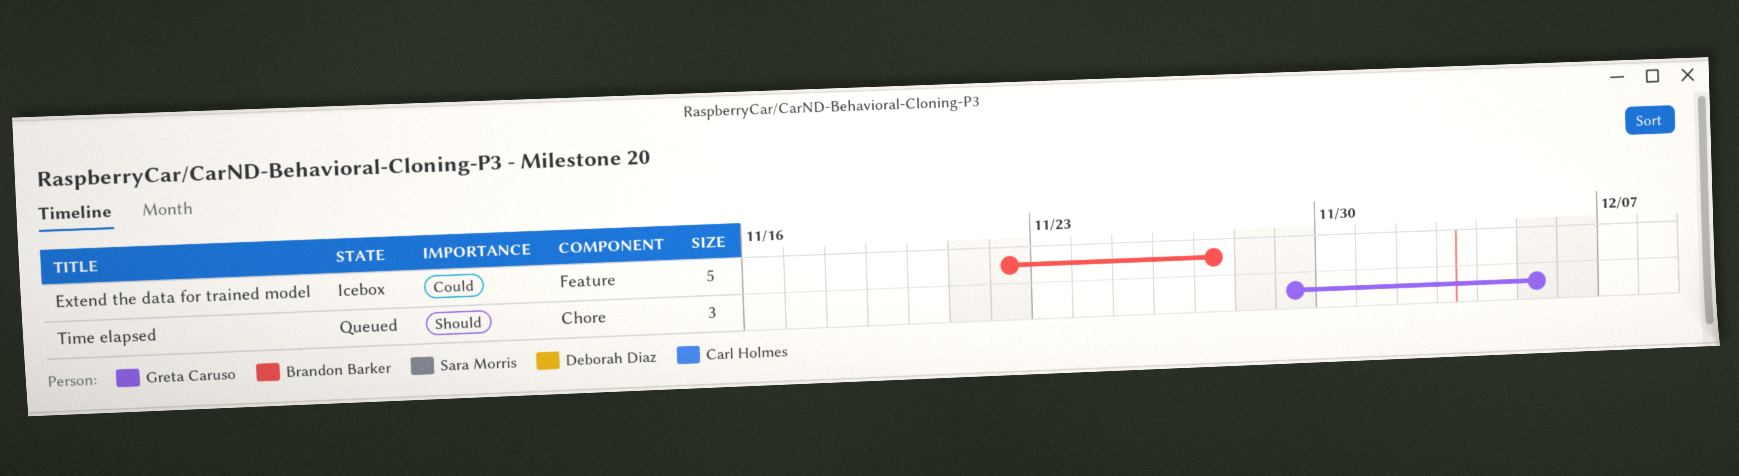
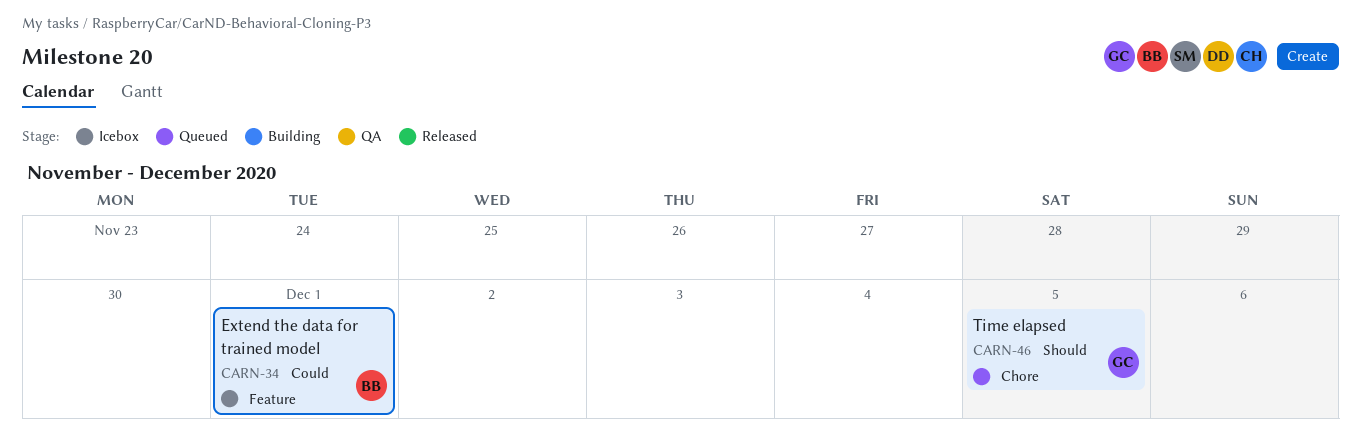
Extend the data for trained model, due: Nov 27 -> Dec 1

